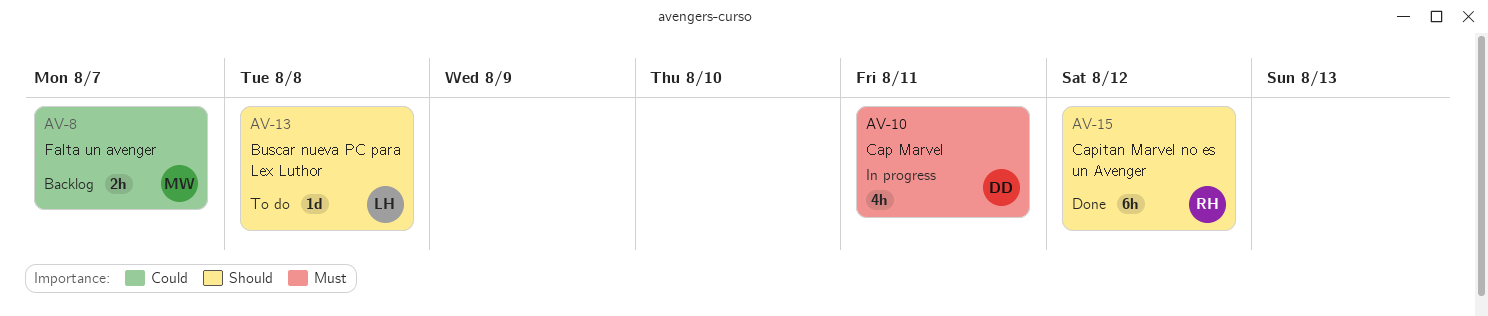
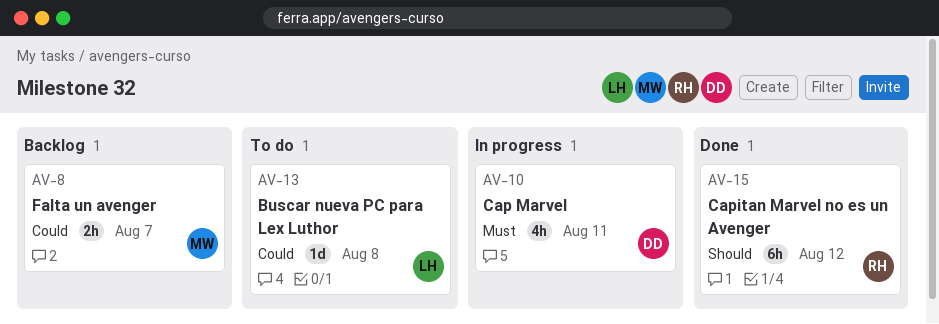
AV-13, priority: Should -> Could

